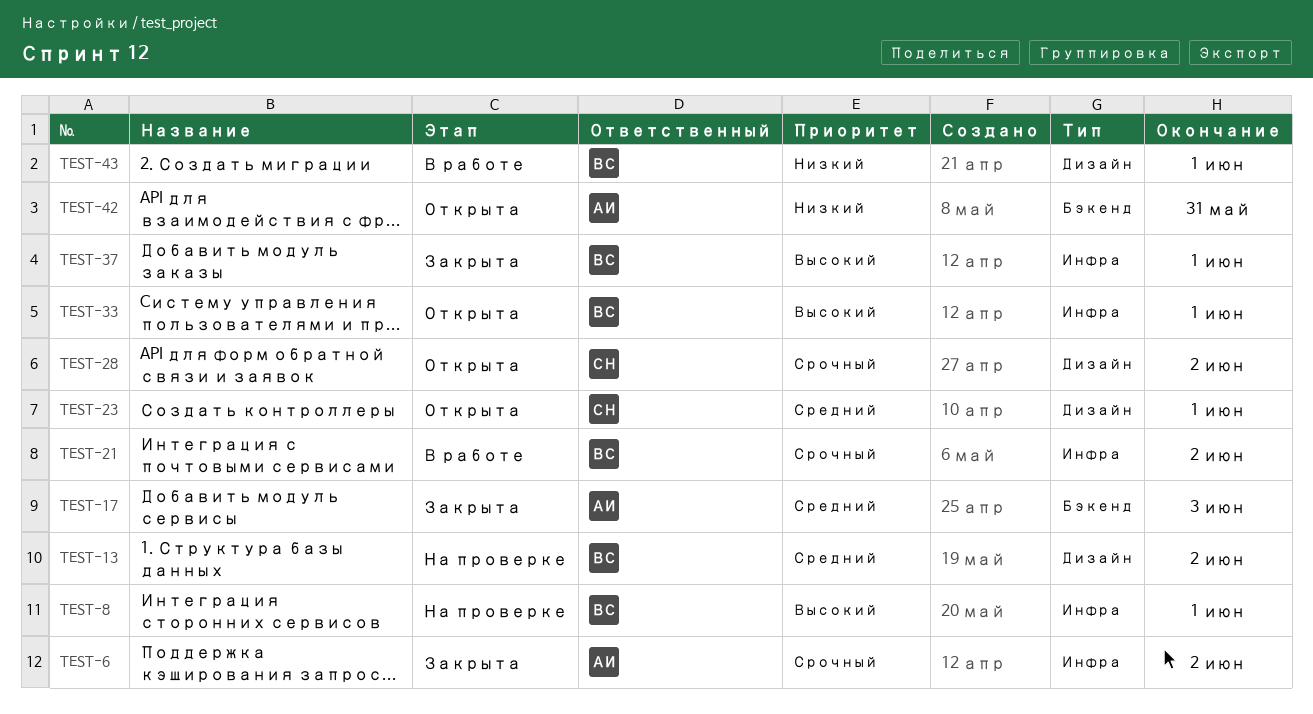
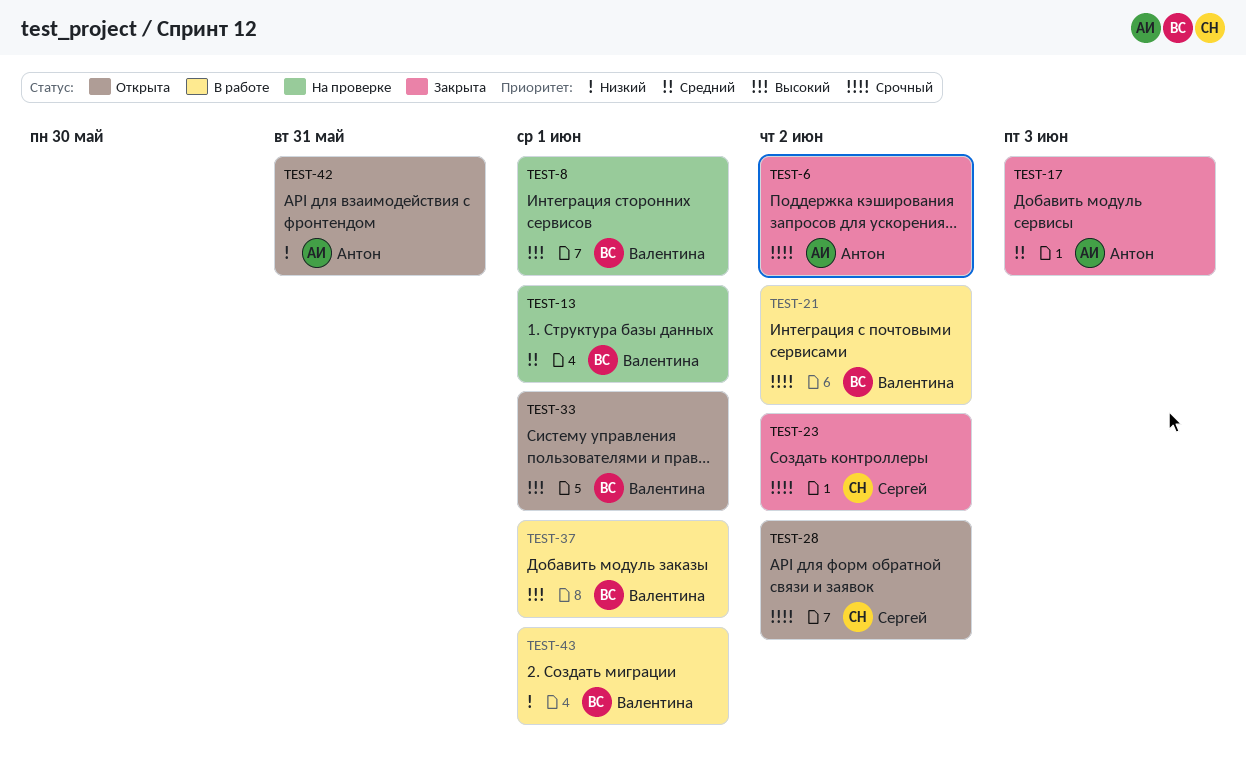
TEST-13, due: Jun 2 -> Jun 1
TEST-23, status: Открыта -> Закрыта
TEST-23, priority: Средний -> Срочный
TEST-23, due: Jun 1 -> Jun 2
TEST-37, status: Закрыта -> В работе

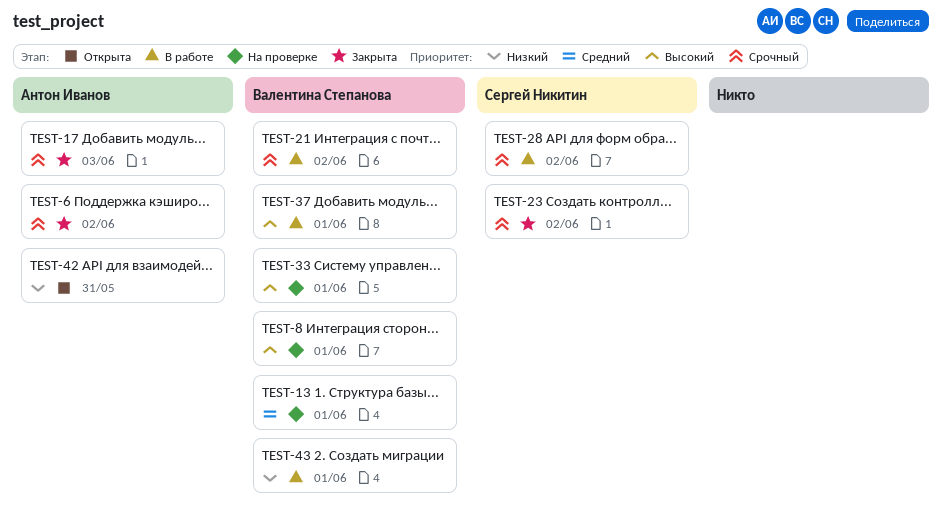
TEST-17, priority: Средний -> Срочный
TEST-28, status: Открыта -> В работе
TEST-33, status: Открыта -> На проверке

